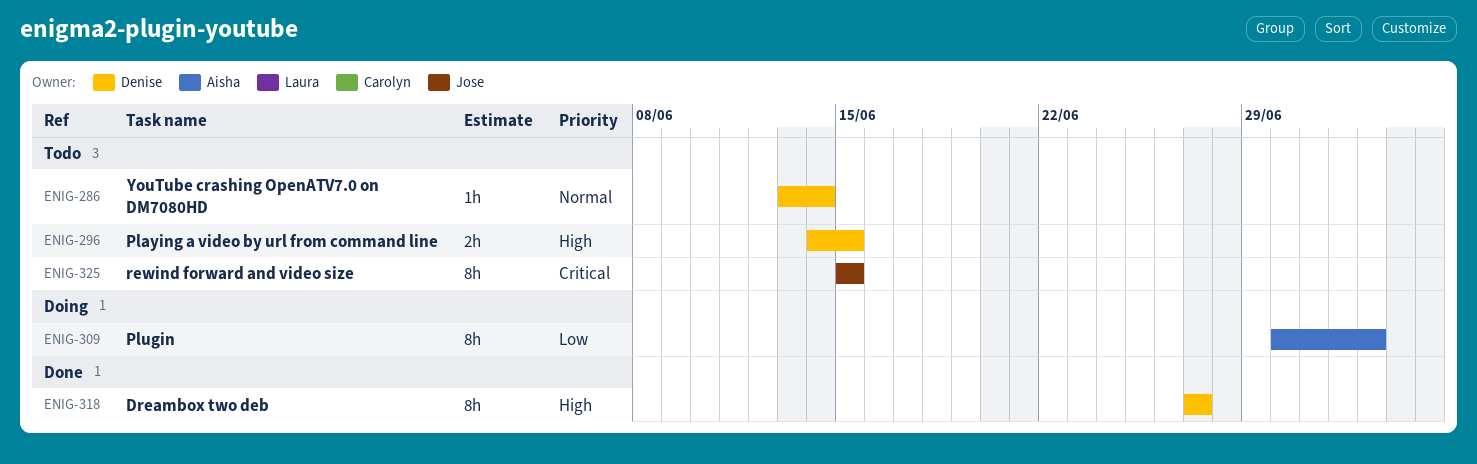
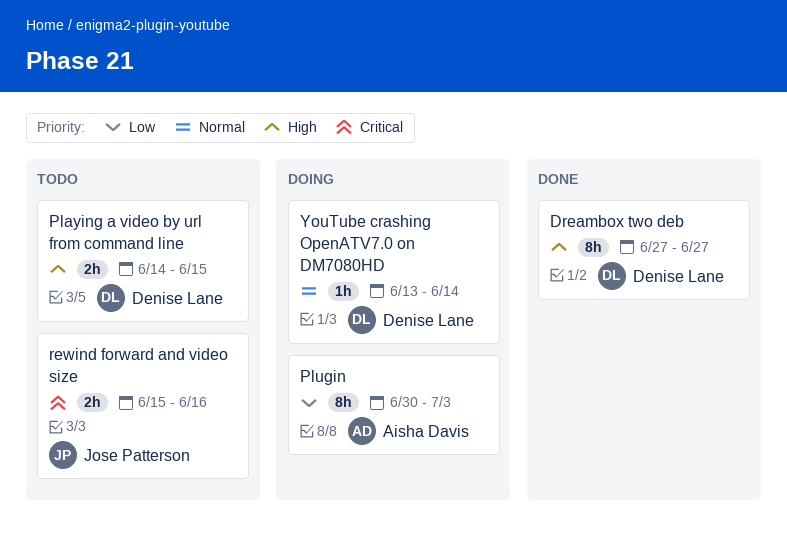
rewind forward and video size, estimate: 8h -> 2h
rewind forward and video size, due: Jun 15 -> Jun 16
YouTube crashing OpenATV7.0 on DM7080HD, status: Todo -> Doing

